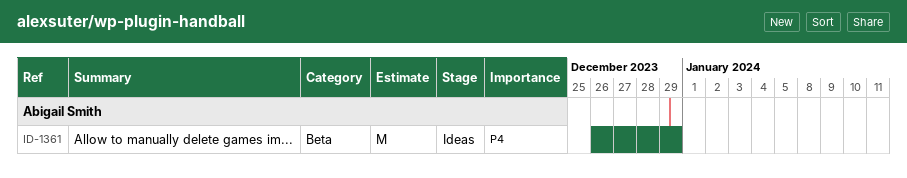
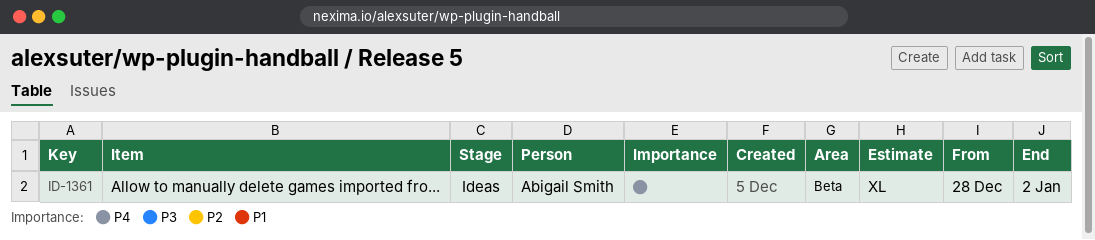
ID-1361, estimate: M -> XL
ID-1361, start: Dec 26 -> Dec 28
ID-1361, due: Dec 29 -> Jan 2

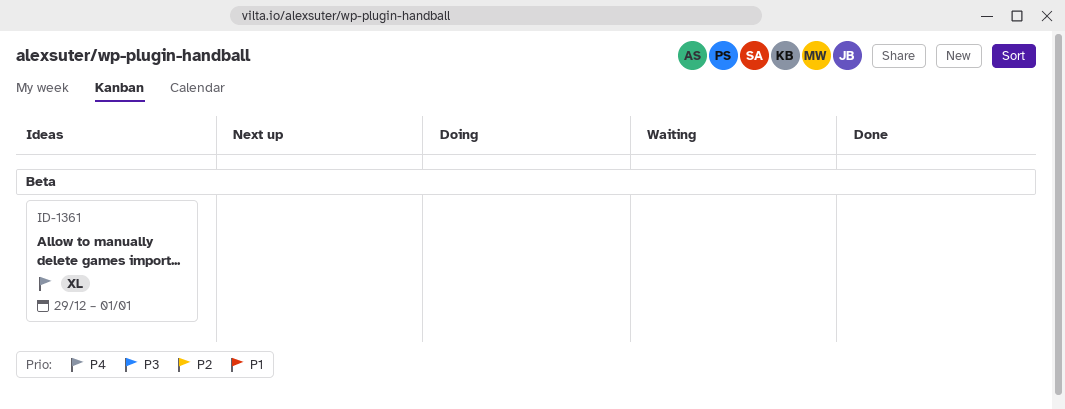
ID-1361, start: Dec 28 -> Dec 29
ID-1361, due: Jan 2 -> Jan 1

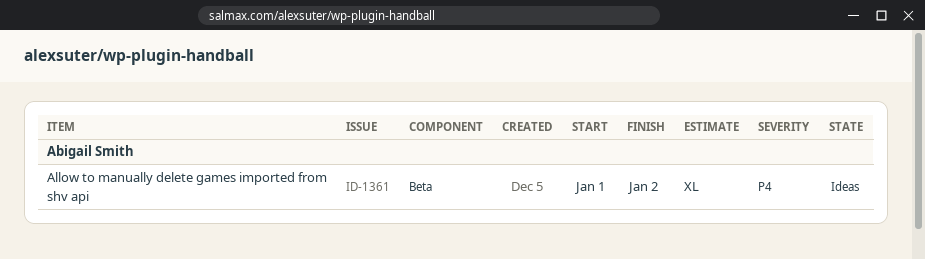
ID-1361, start: Dec 29 -> Jan 1
ID-1361, due: Jan 1 -> Jan 2

